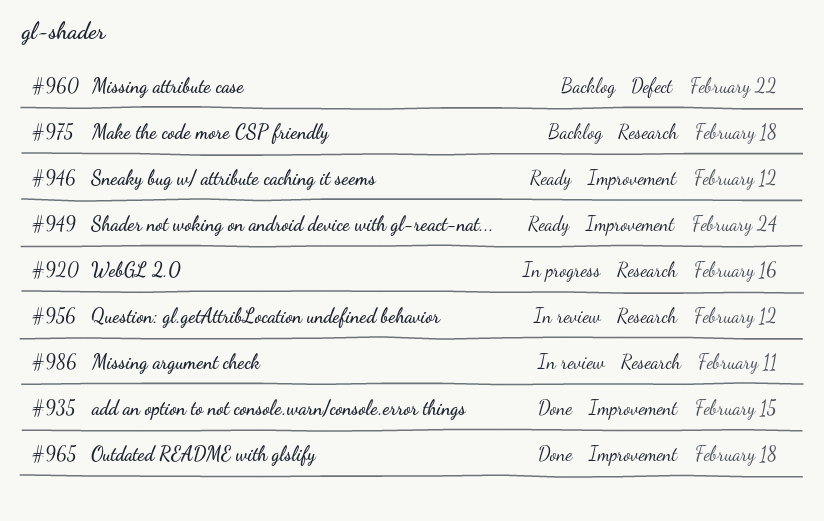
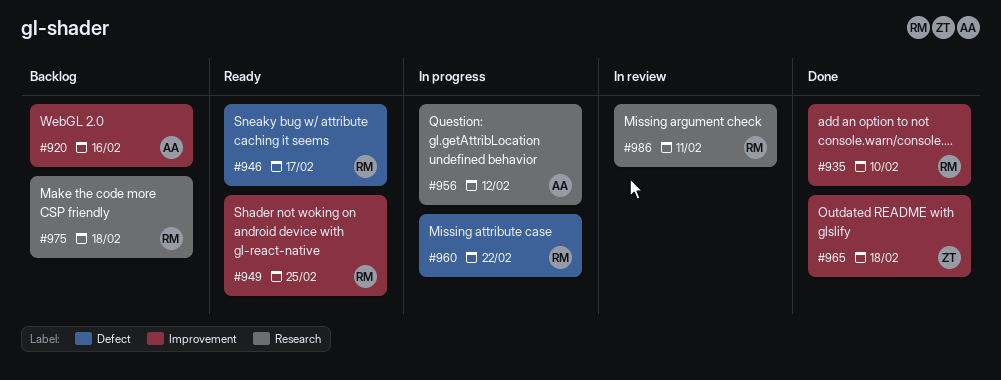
#920, status: In progress -> Backlog
#920, label: Research -> Improvement
#935, due: Feb 15 -> Feb 10
#946, label: Improvement -> Defect
#946, due: Feb 12 -> Feb 17
#949, due: Feb 24 -> Feb 25
#956, status: In review -> In progress
#960, status: Backlog -> In progress

